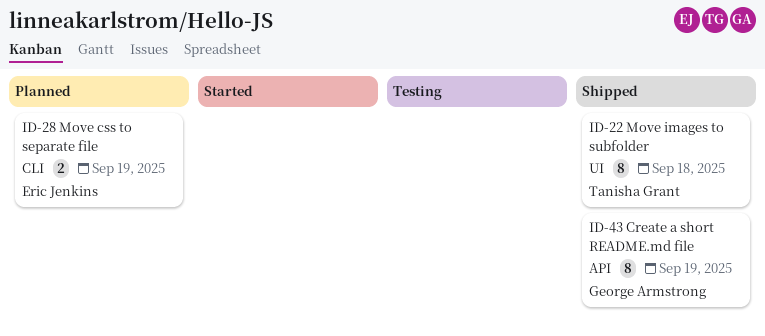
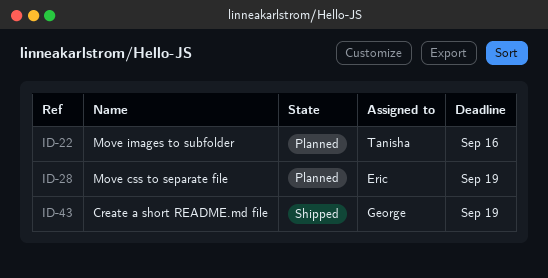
ID-22, status: Shipped -> Planned
ID-22, due: Sep 18 -> Sep 16

